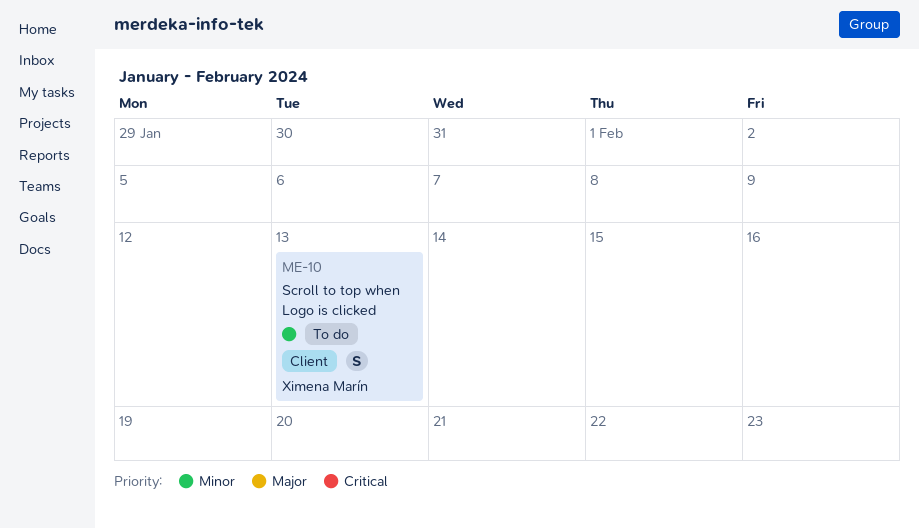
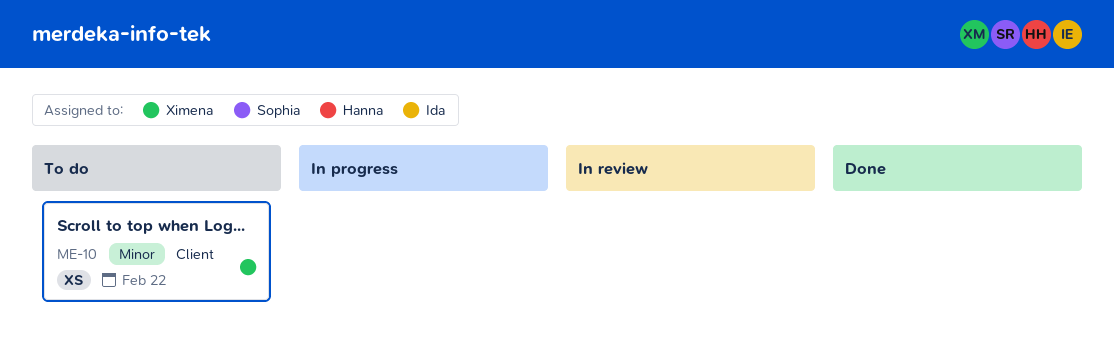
ME-10, estimate: S -> XS
ME-10, due: Feb 13 -> Feb 22

